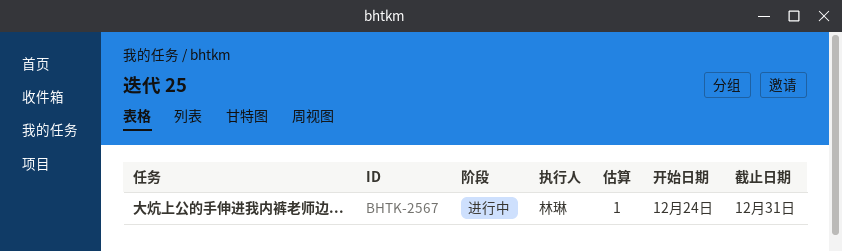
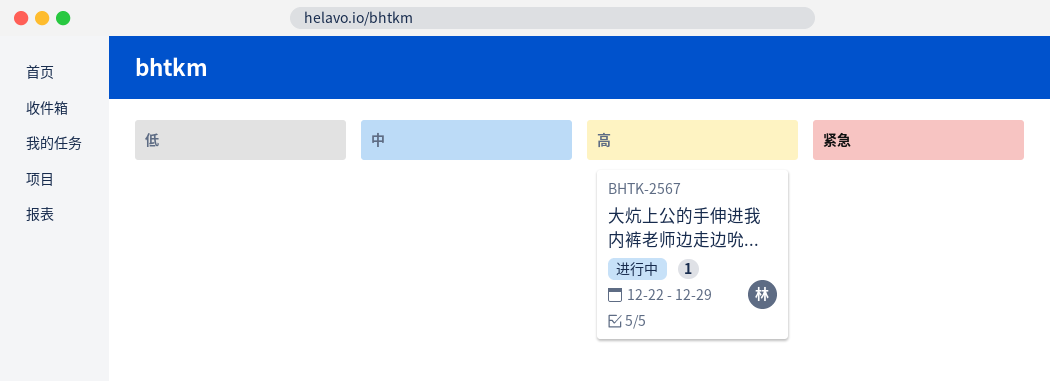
BHTK-2567, start: Dec 24 -> Dec 22
BHTK-2567, due: Dec 31 -> Dec 29

